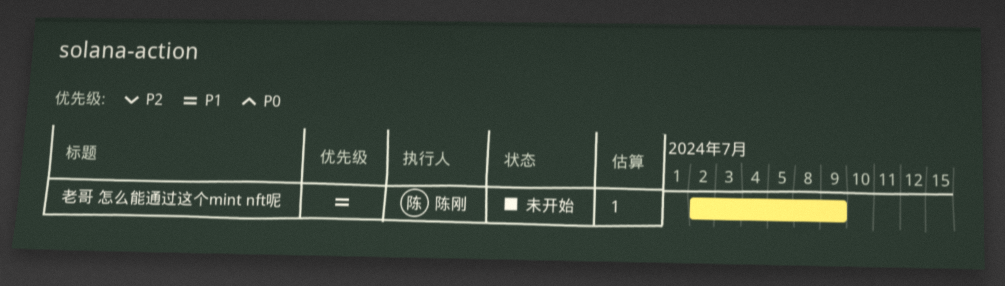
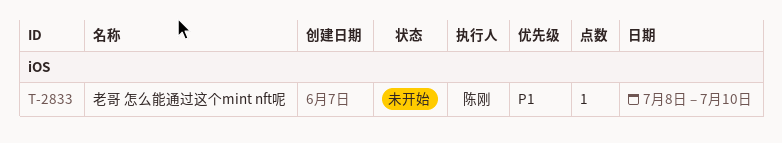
老哥 怎么能通过这个mint nft呢, start: Jul 2 -> Jul 8
老哥 怎么能通过这个mint nft呢, due: Jul 9 -> Jul 10

